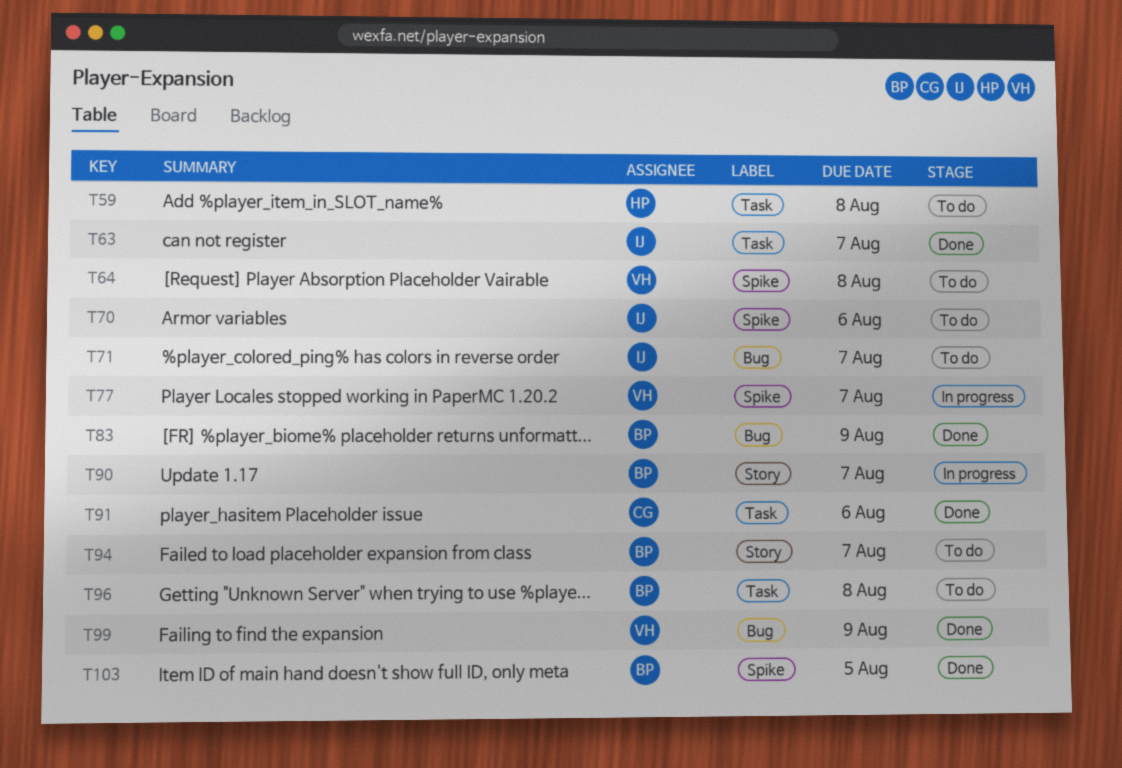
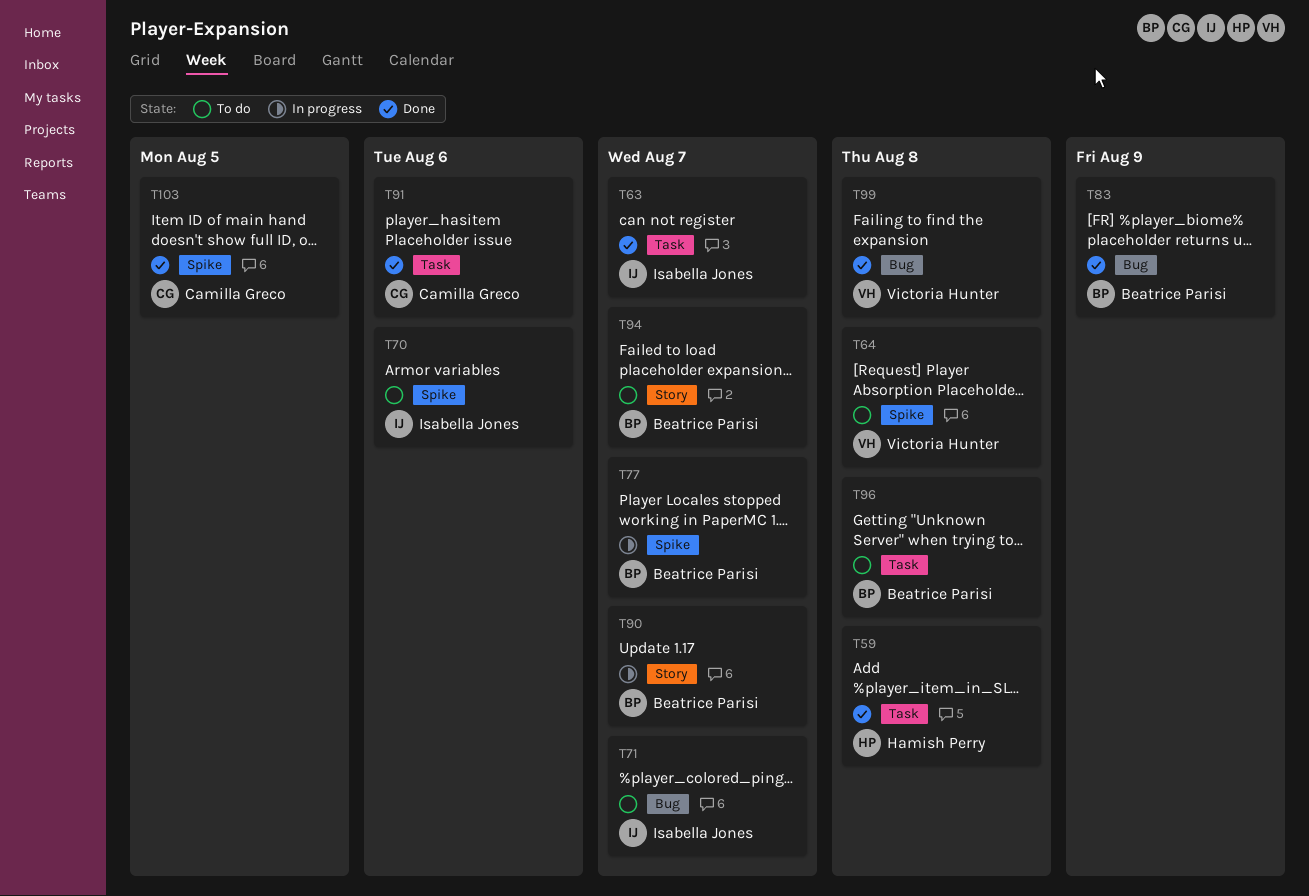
T59, status: To do -> Done
T77, owner: Victoria Hunter -> Beatrice Parisi
T99, due: Aug 9 -> Aug 8
T103, owner: Beatrice Parisi -> Camilla Greco

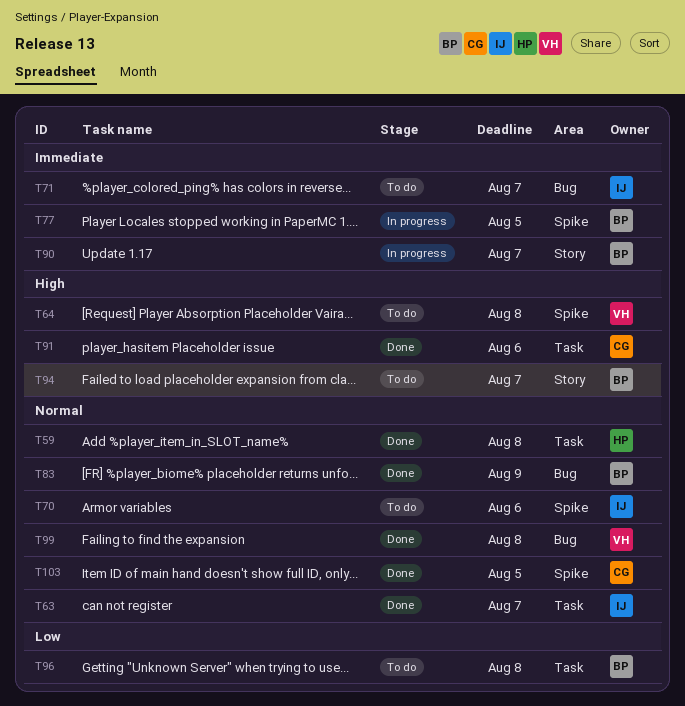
T77, due: Aug 7 -> Aug 5

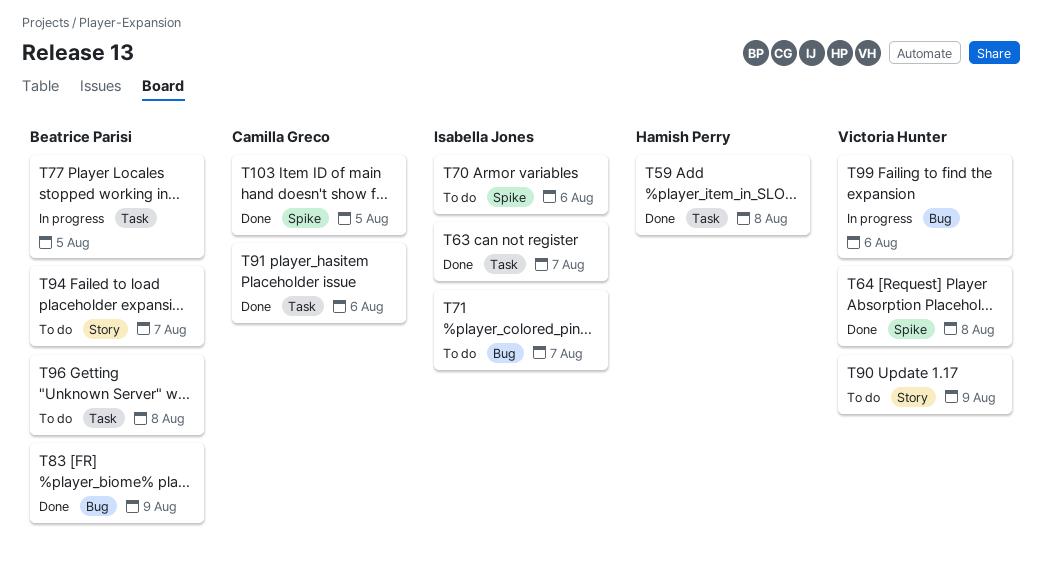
T64, status: To do -> Done
T77, label: Spike -> Task
T90, status: In progress -> To do
T90, owner: Beatrice Parisi -> Victoria Hunter
T90, due: Aug 7 -> Aug 9
T99, status: Done -> In progress
T99, due: Aug 8 -> Aug 6

